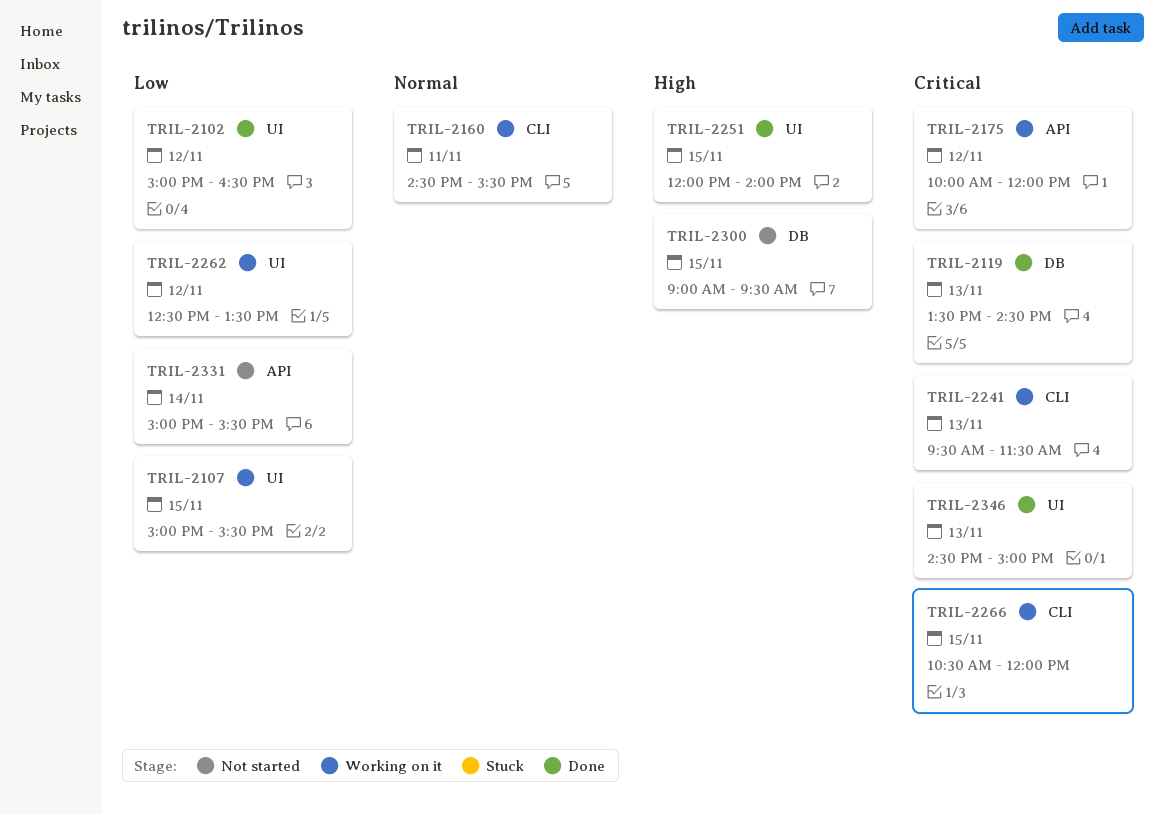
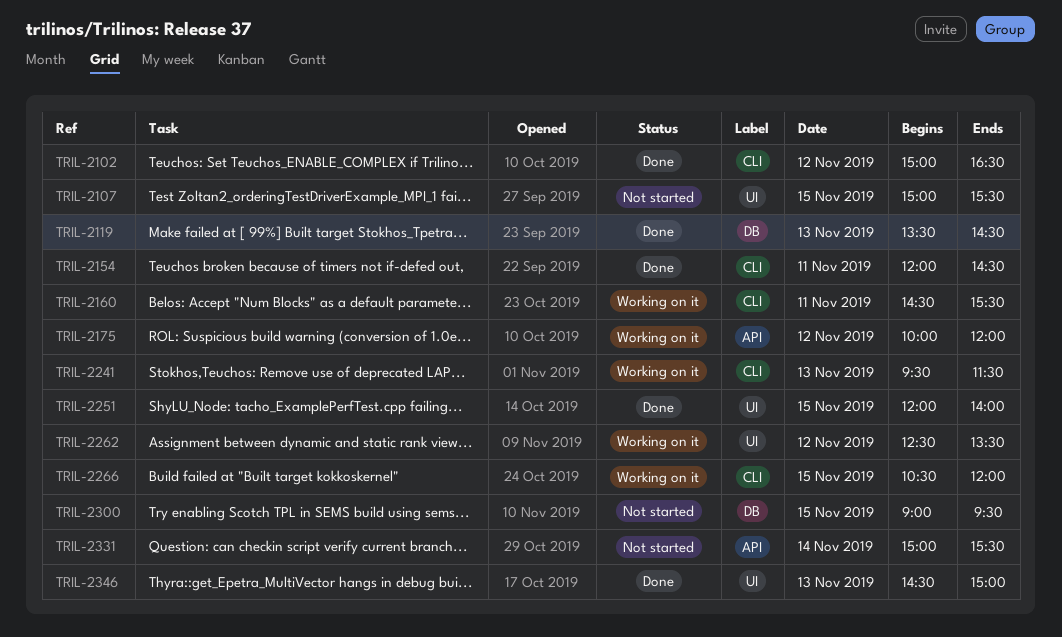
TRIL-2102, label: UI -> CLI
TRIL-2107, status: Working on it -> Not started
TRIL-2154: none -> present

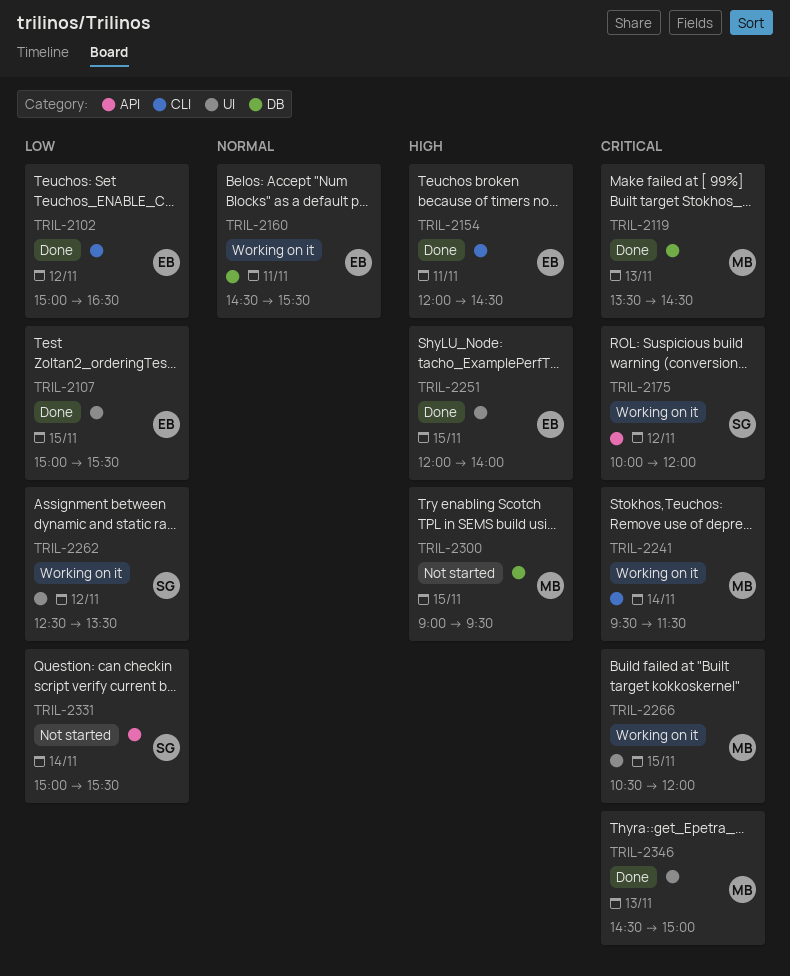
TRIL-2107, status: Not started -> Done
TRIL-2160, label: CLI -> DB
TRIL-2241, day: Nov 13 -> Nov 14
TRIL-2266, label: CLI -> UI

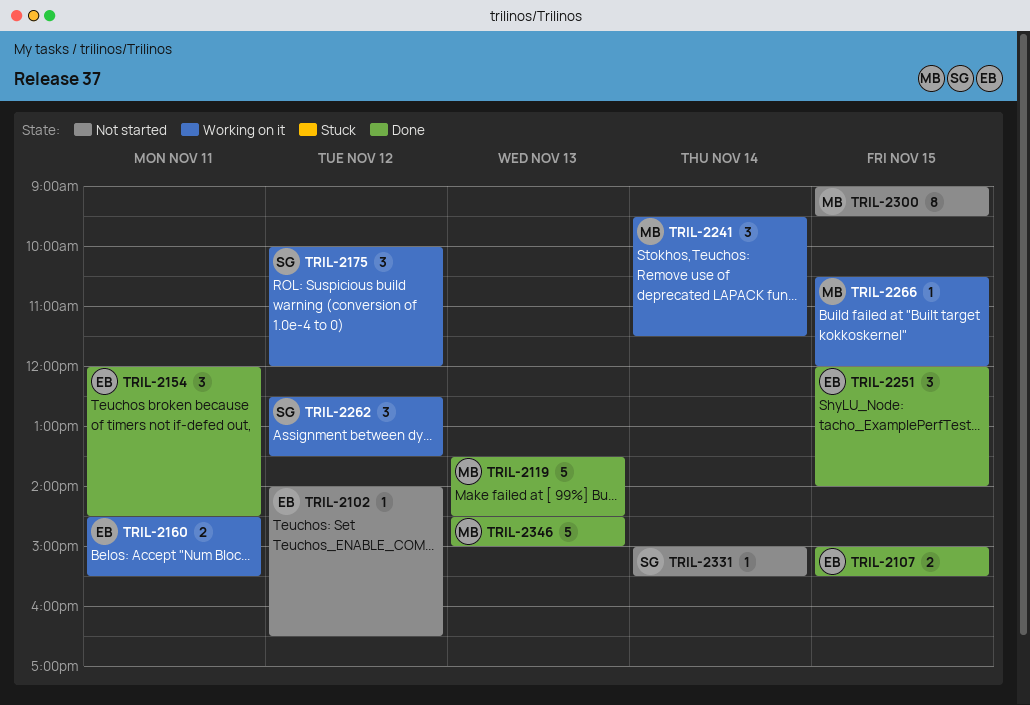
TRIL-2102, status: Done -> Not started
TRIL-2102, begins: 15:00 -> 14:00

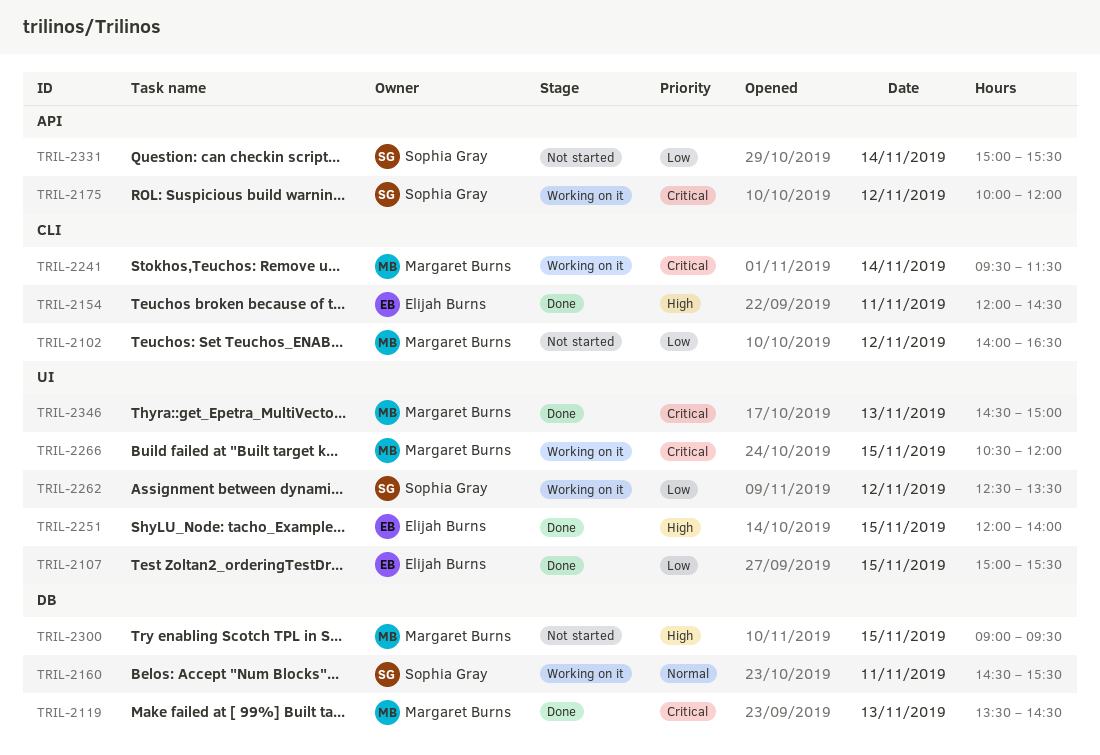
TRIL-2102, owner: Elijah Burns -> Margaret Burns
TRIL-2160, owner: Elijah Burns -> Sophia Gray

